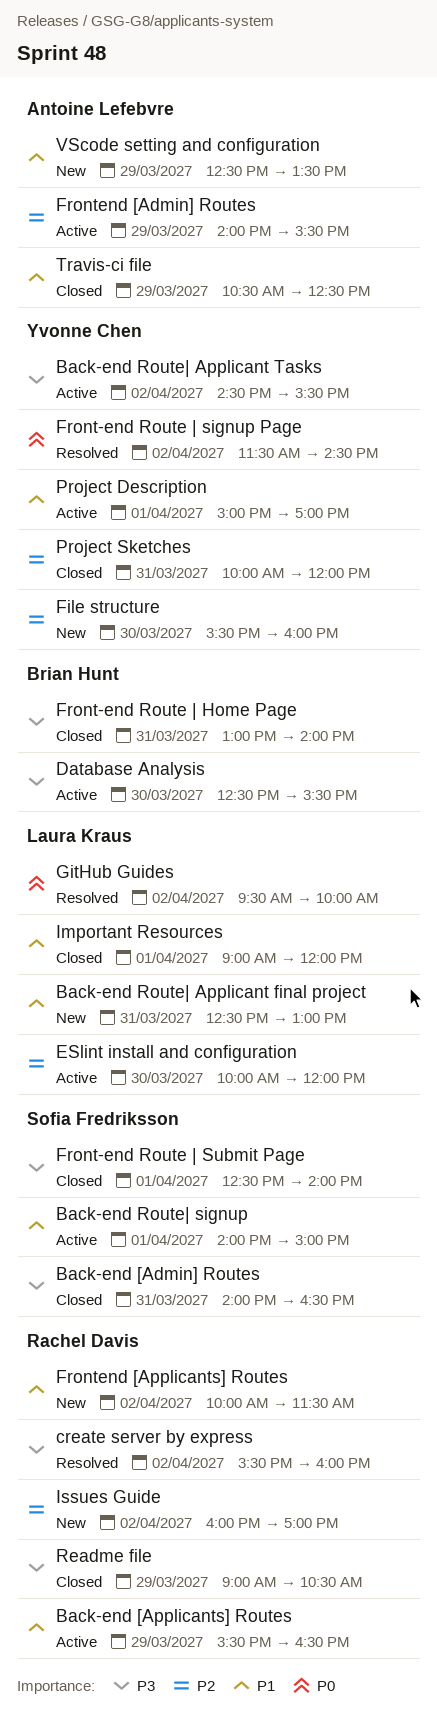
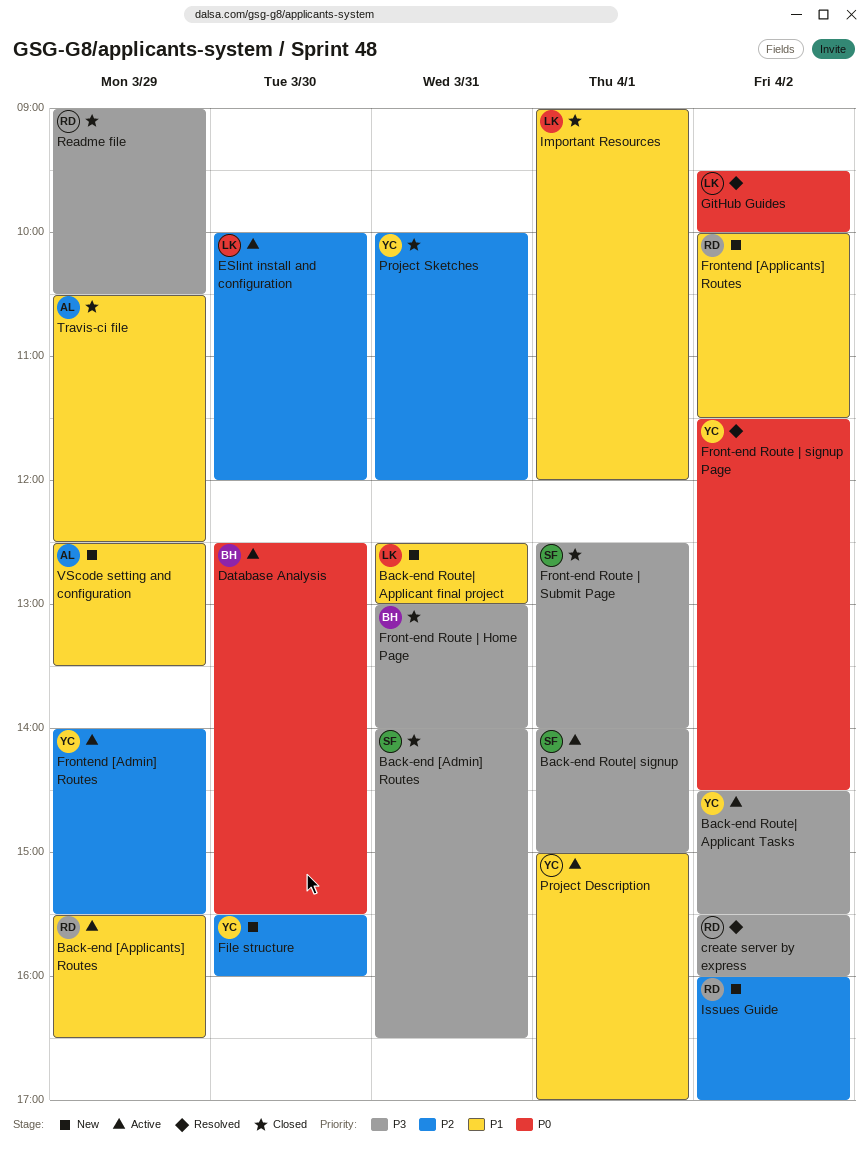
Back-end Route| signup, priority: P1 -> P3
Database Analysis, priority: P3 -> P0
Frontend [Admin] Routes, owner: Antoine Lefebvre -> Yvonne Chen

